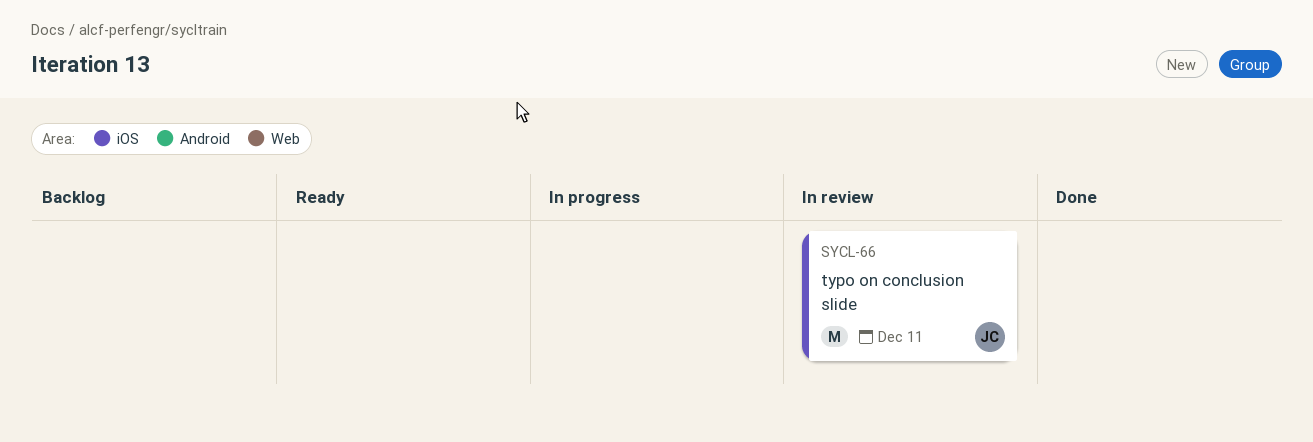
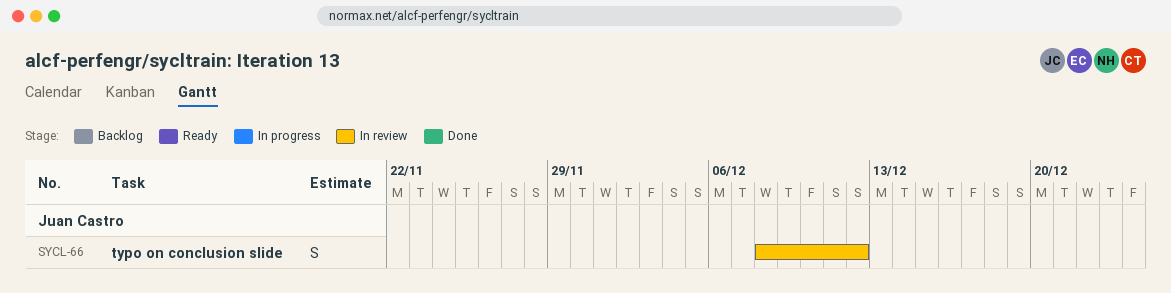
SYCL-66, estimate: M -> S
SYCL-66, due: Dec 11 -> Dec 12

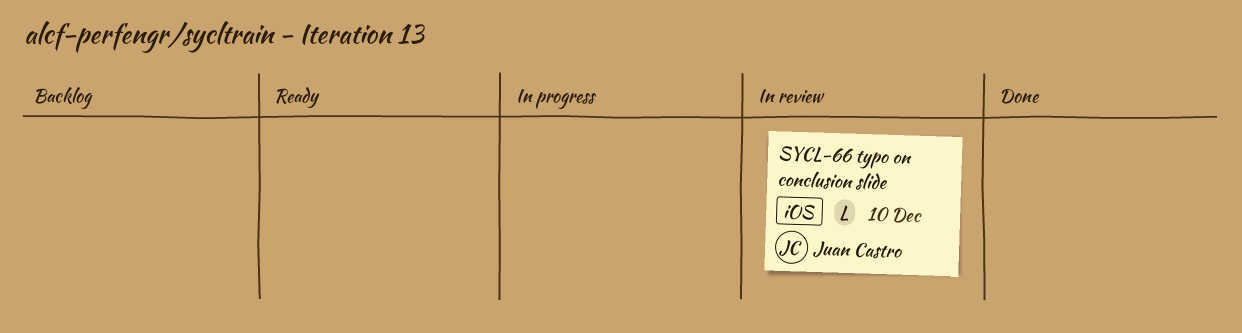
SYCL-66, estimate: S -> L
SYCL-66, due: Dec 12 -> Dec 10

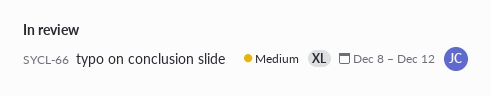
SYCL-66, estimate: L -> XL
SYCL-66, due: Dec 10 -> Dec 12

